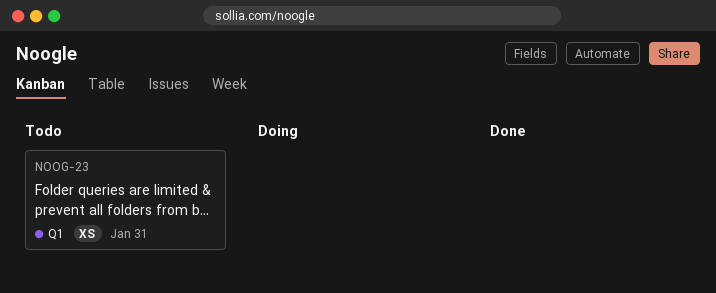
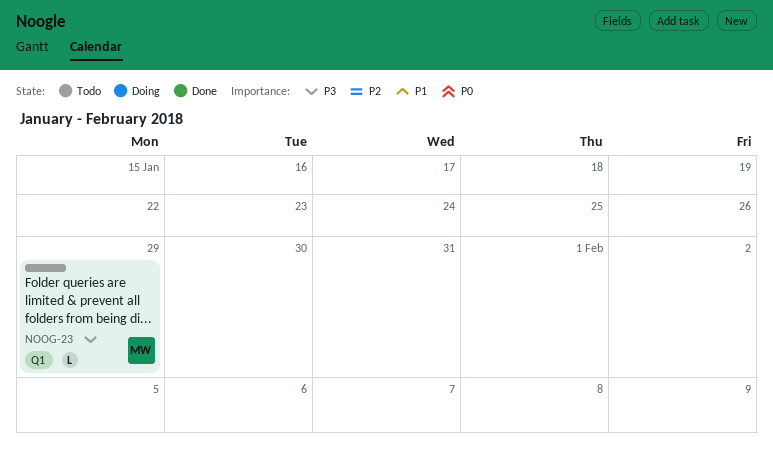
NOOG-23, estimate: XS -> L
NOOG-23, due: Jan 31 -> Jan 29

